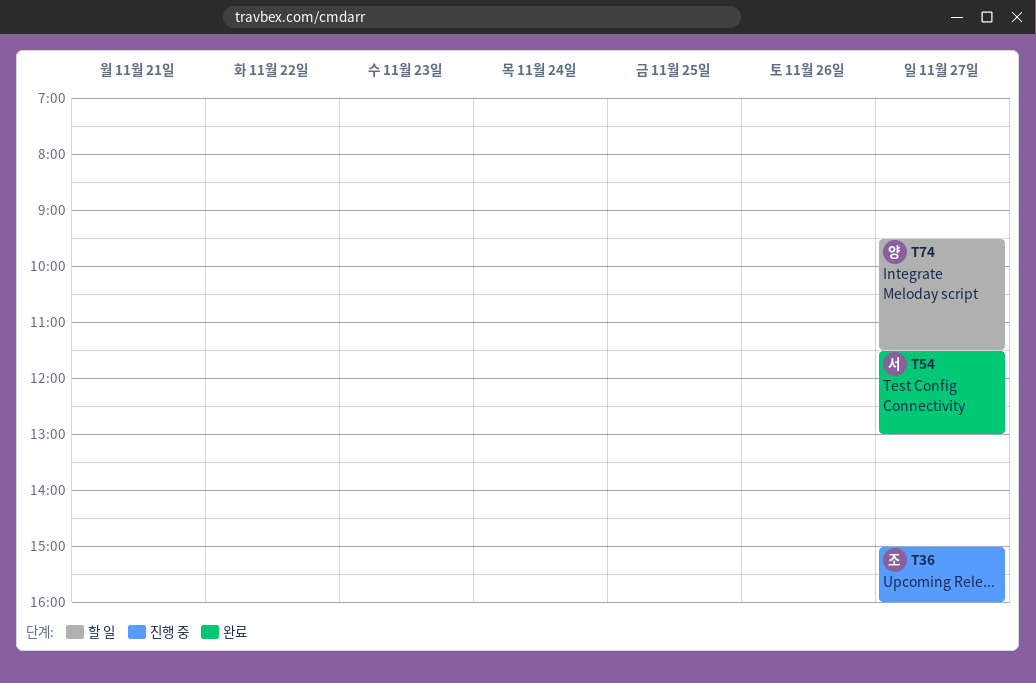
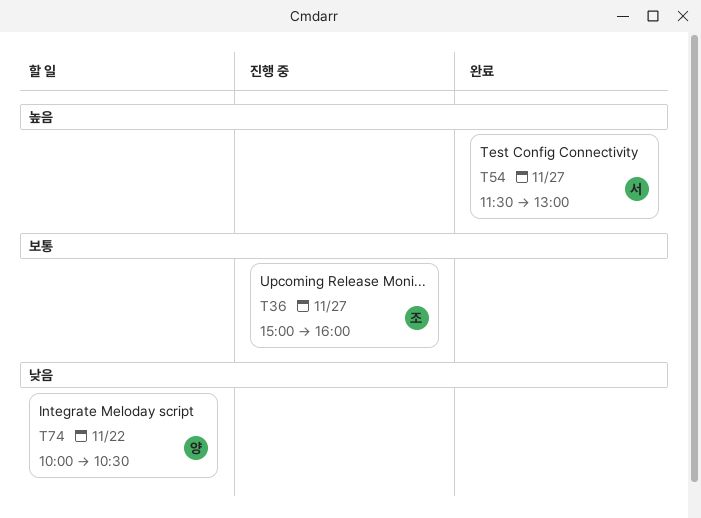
T74, day: Nov 27 -> Nov 22
T74, begins: 09:30 -> 10:00
T74, ends: 11:30 -> 10:30

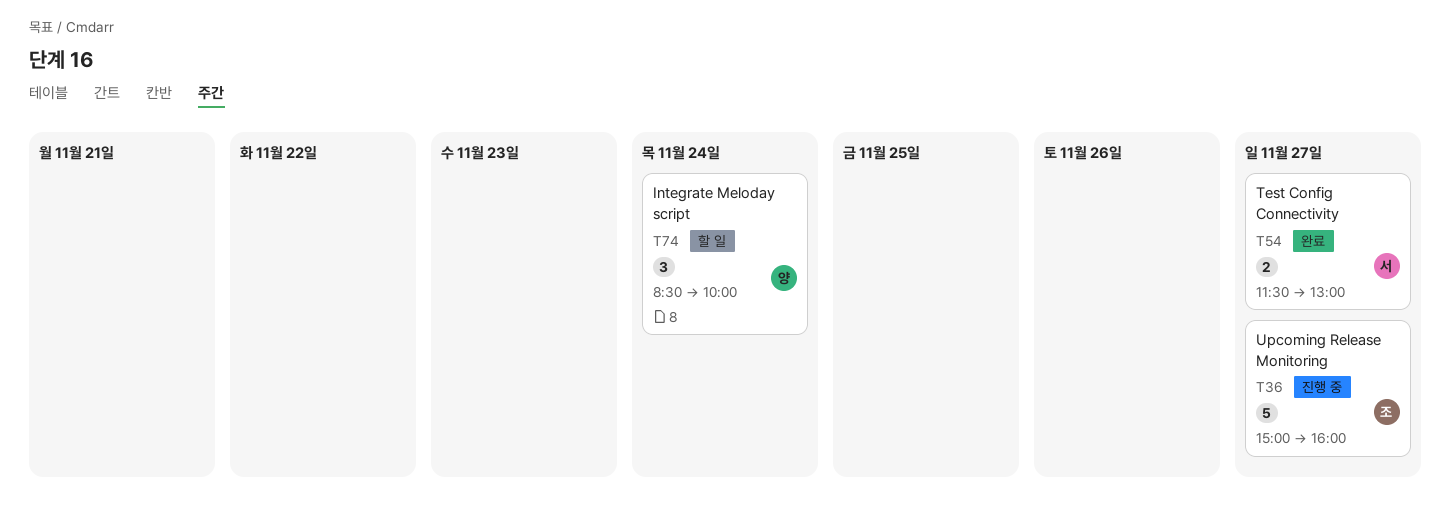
T74, day: Nov 22 -> Nov 24
T74, begins: 10:00 -> 08:30
T74, ends: 10:30 -> 10:00

